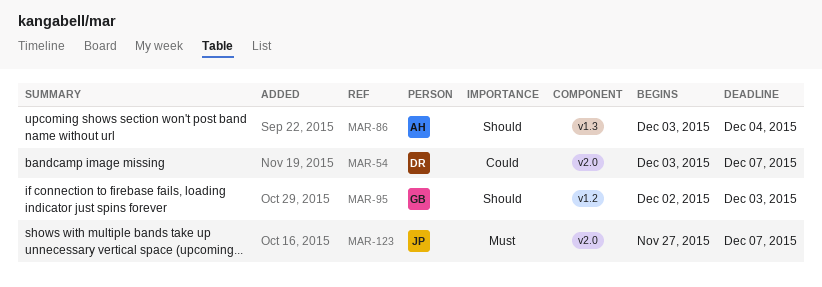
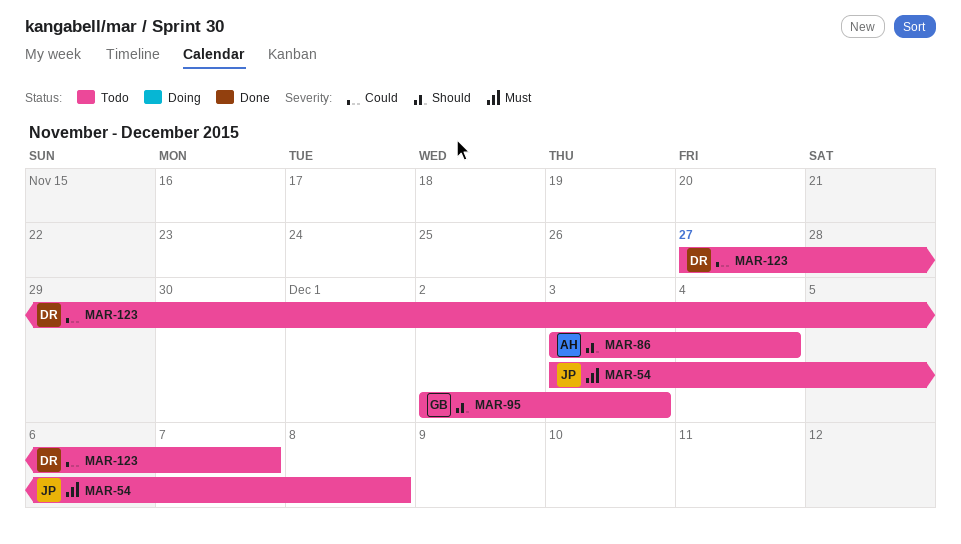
MAR-54, owner: DR -> JP
MAR-54, priority: Could -> Must
MAR-54, due: Dec 7 -> Dec 8
MAR-123, owner: JP -> DR
MAR-123, priority: Must -> Could

